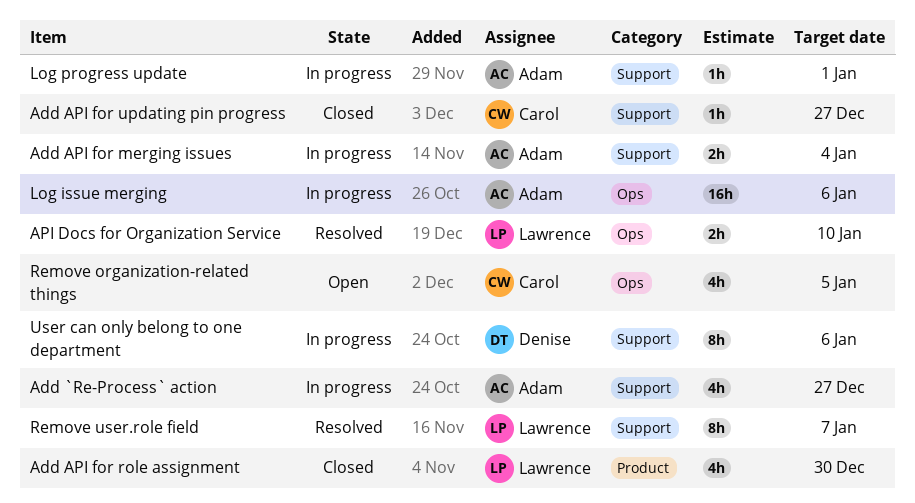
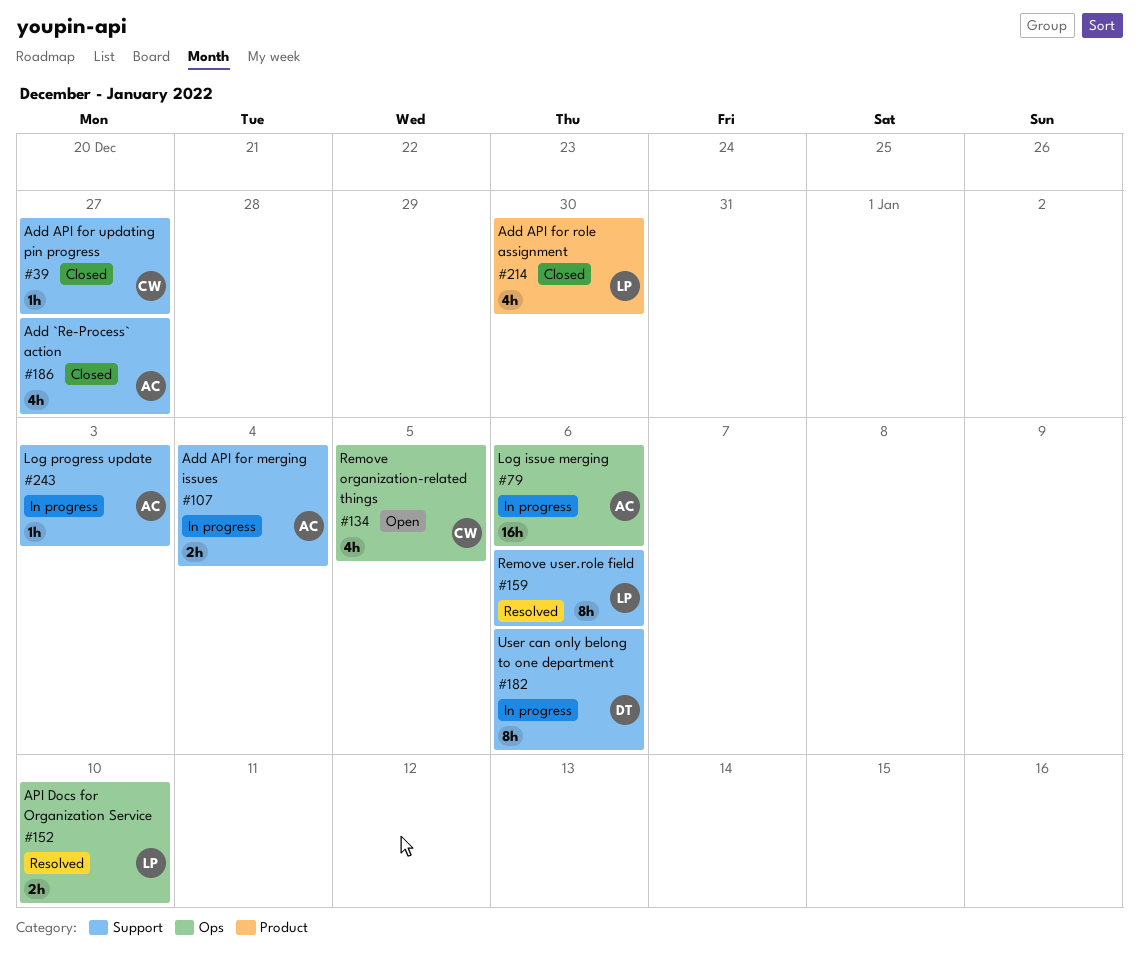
Add `Re-Process` action, status: In progress -> Closed
Log progress update, due: Jan 1 -> Jan 3
Remove user.role field, due: Jan 7 -> Jan 6

